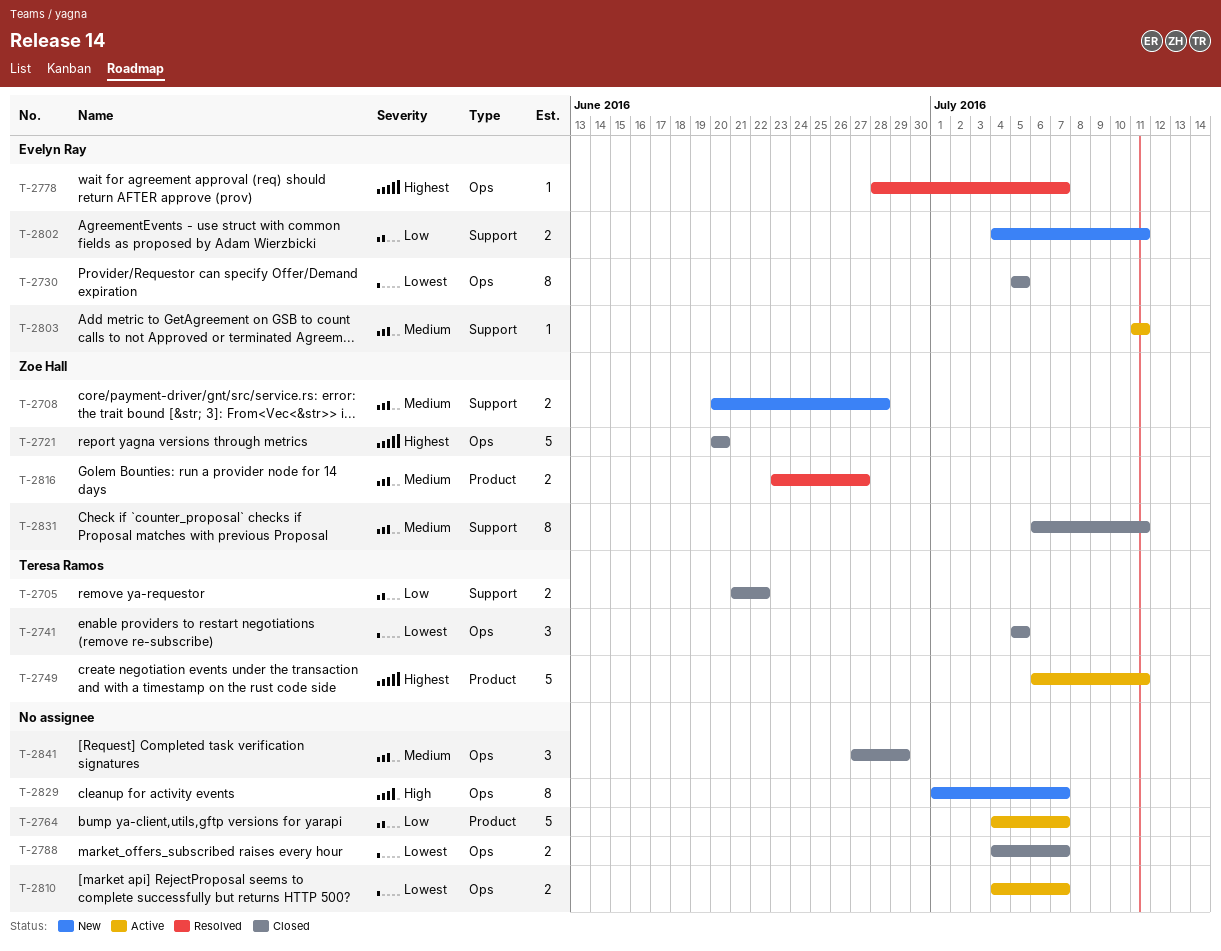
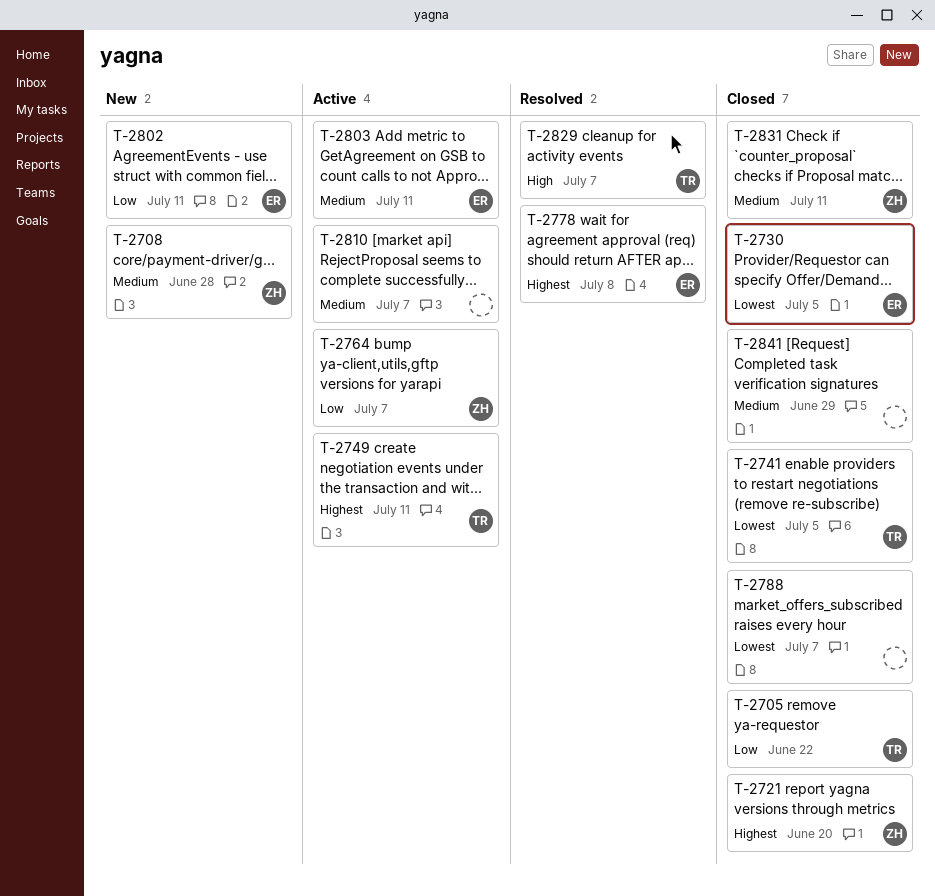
T-2764, owner: none -> Zoe Hall
T-2778, due: Jul 7 -> Jul 8
T-2810, priority: Lowest -> Medium
T-2816: present -> none
T-2829, status: New -> Resolved
T-2829, owner: none -> Teresa Ramos

